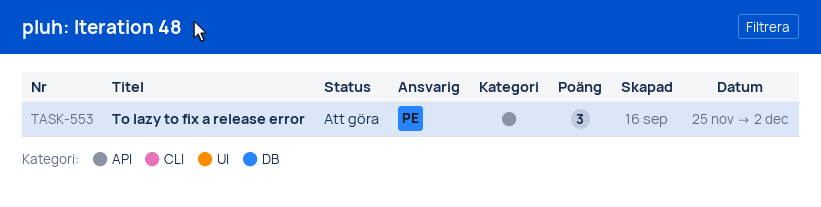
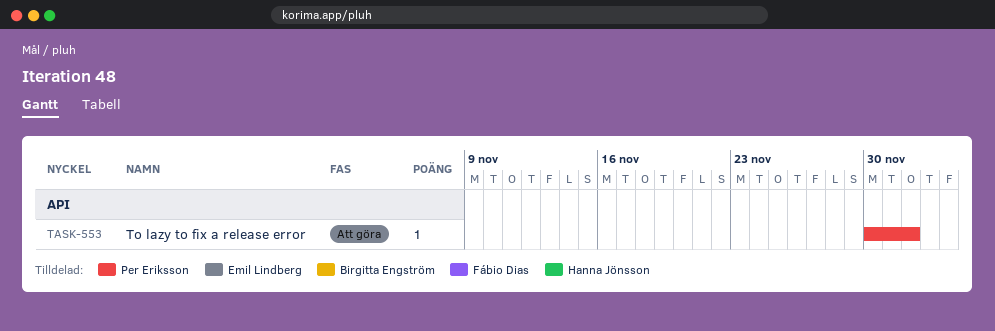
TASK-553, estimate: 3 -> 1
TASK-553, start: Nov 25 -> Nov 30

